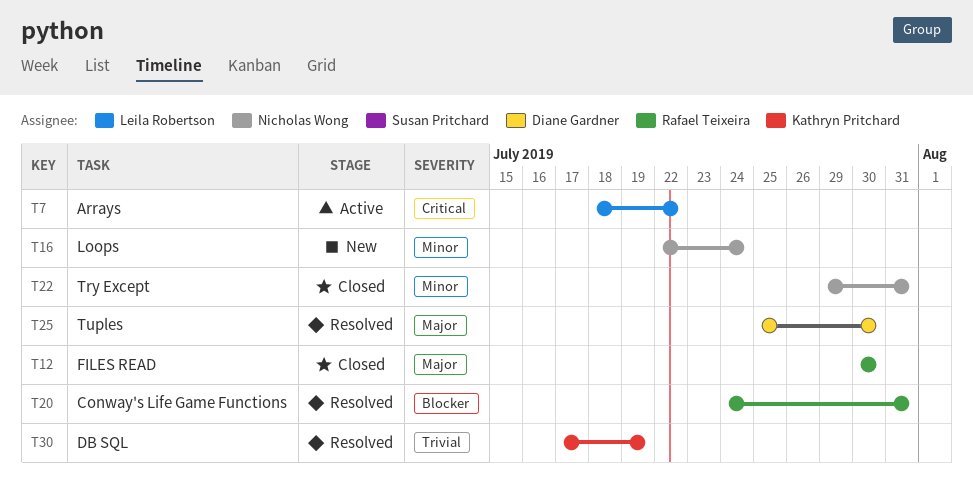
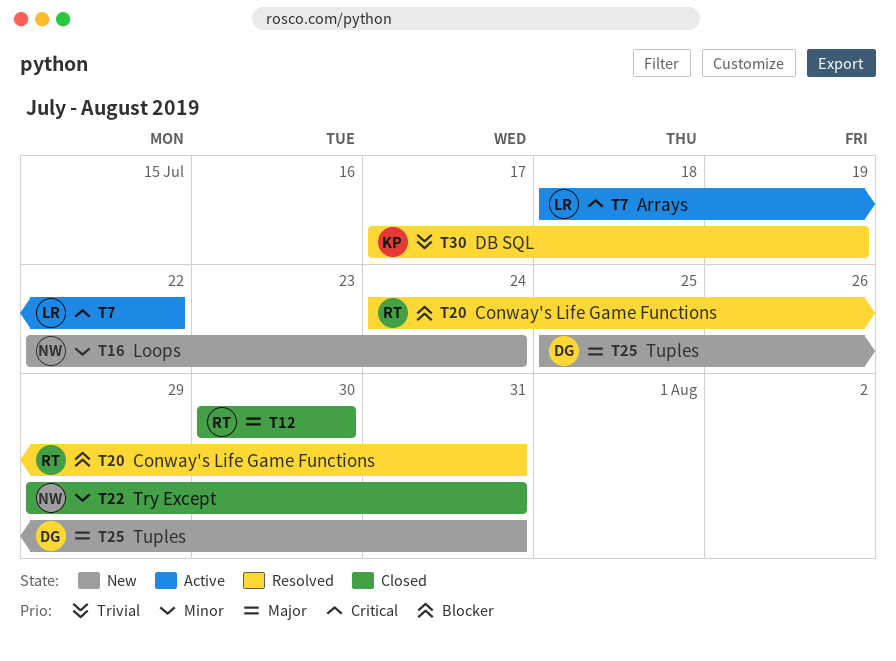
T25, status: Resolved -> New
T25, due: Jul 30 -> Jul 31

